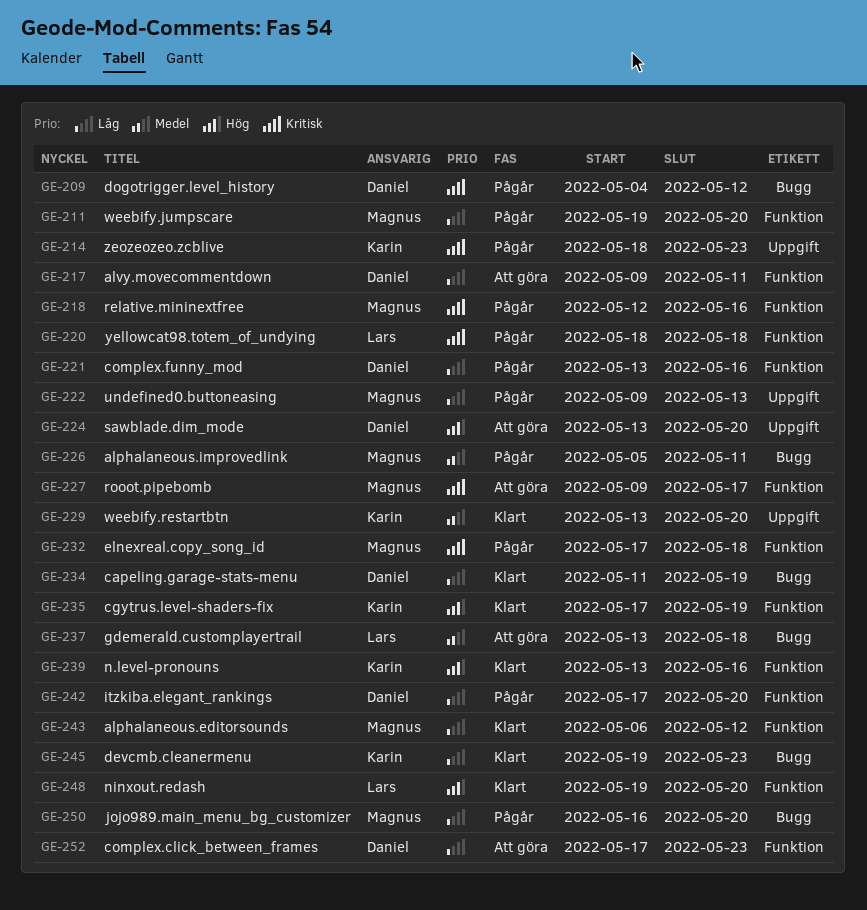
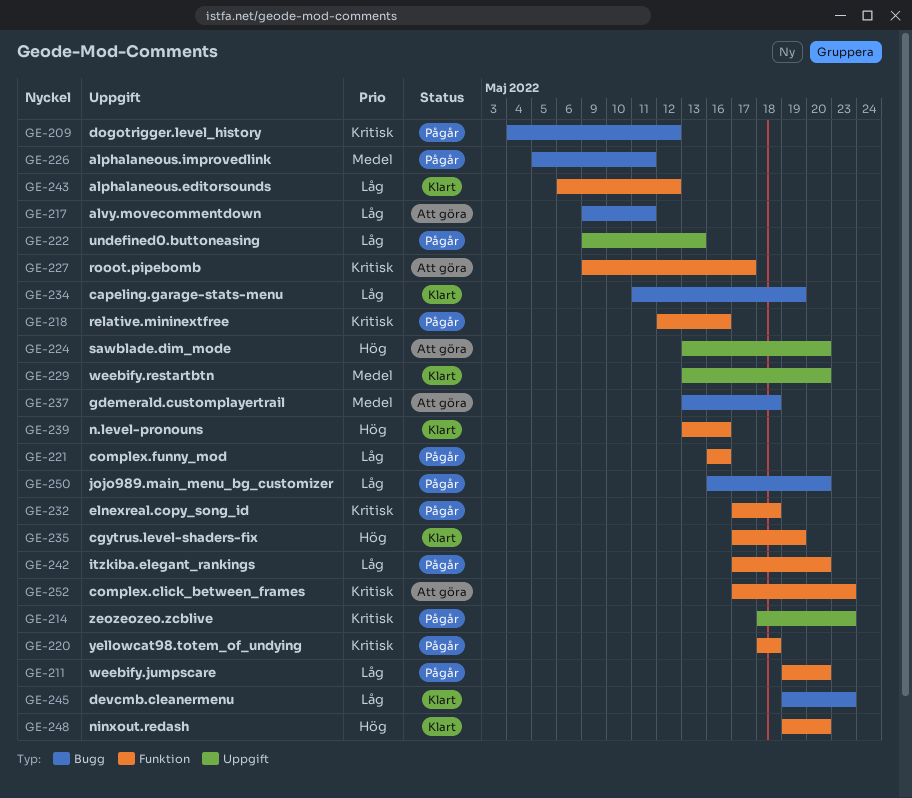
GE-217, label: Funktion -> Bugg
GE-221, start: May 13 -> May 16
GE-252, priority: Låg -> Kritisk

